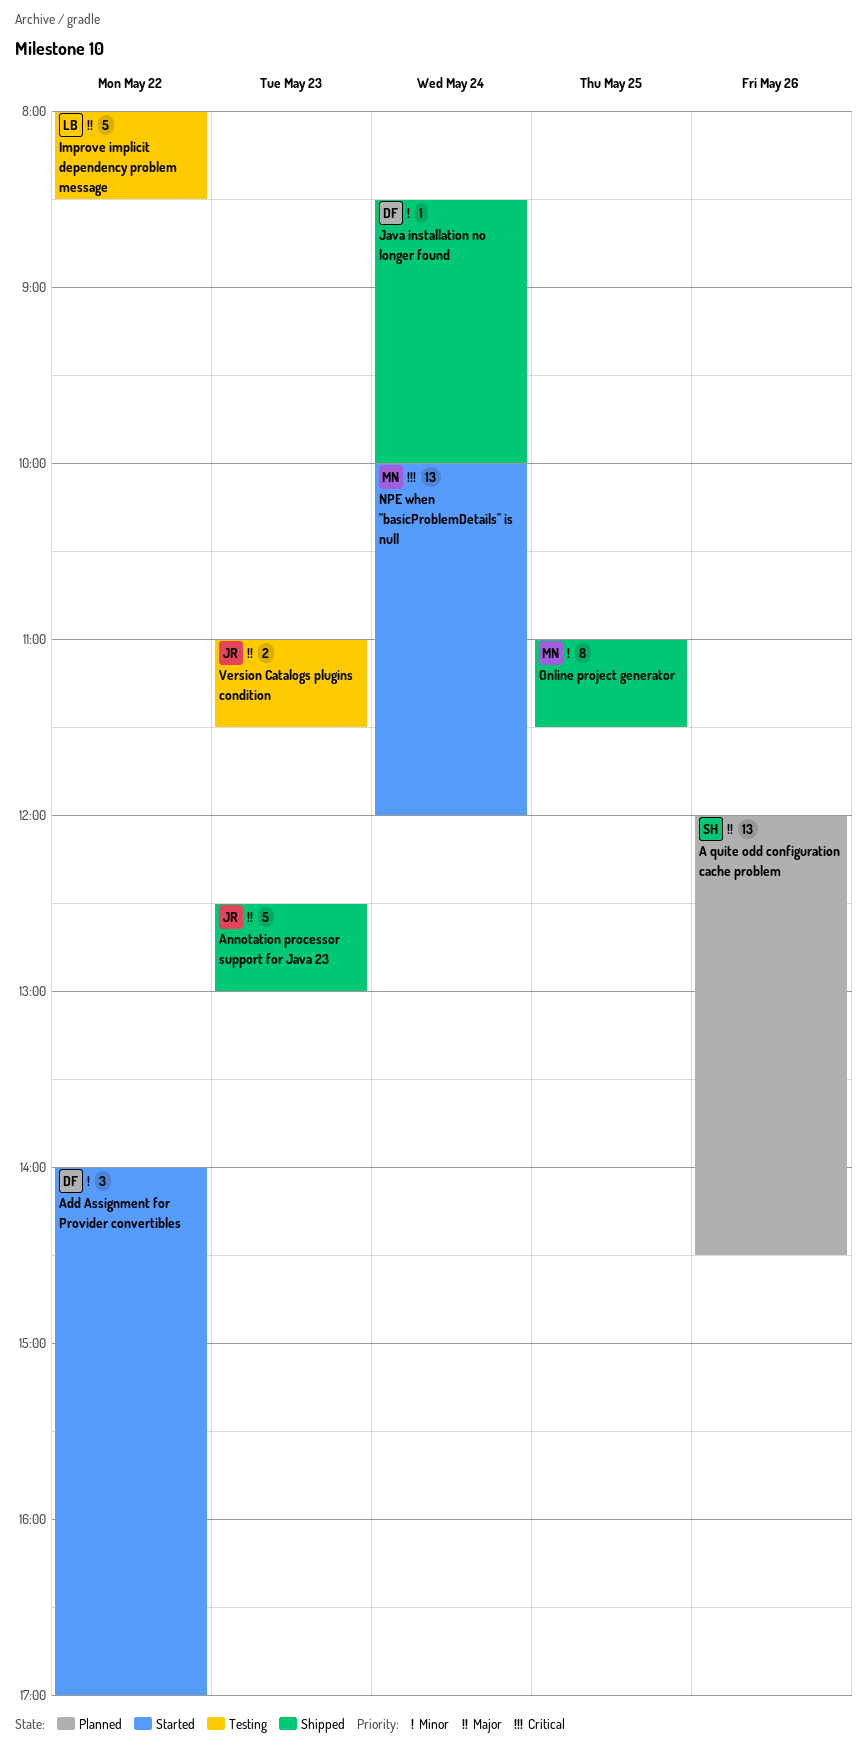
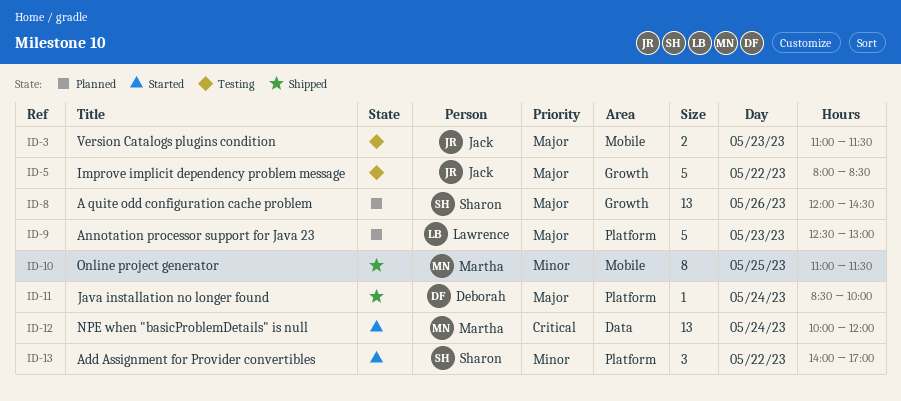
Add Assignment for Provider convertibles, owner: Deborah -> Sharon
Annotation processor support for Java 23, status: Shipped -> Planned
Annotation processor support for Java 23, owner: Jack -> Lawrence
Improve implicit dependency problem message, owner: Lawrence -> Jack
Java installation no longer found, priority: Minor -> Major

